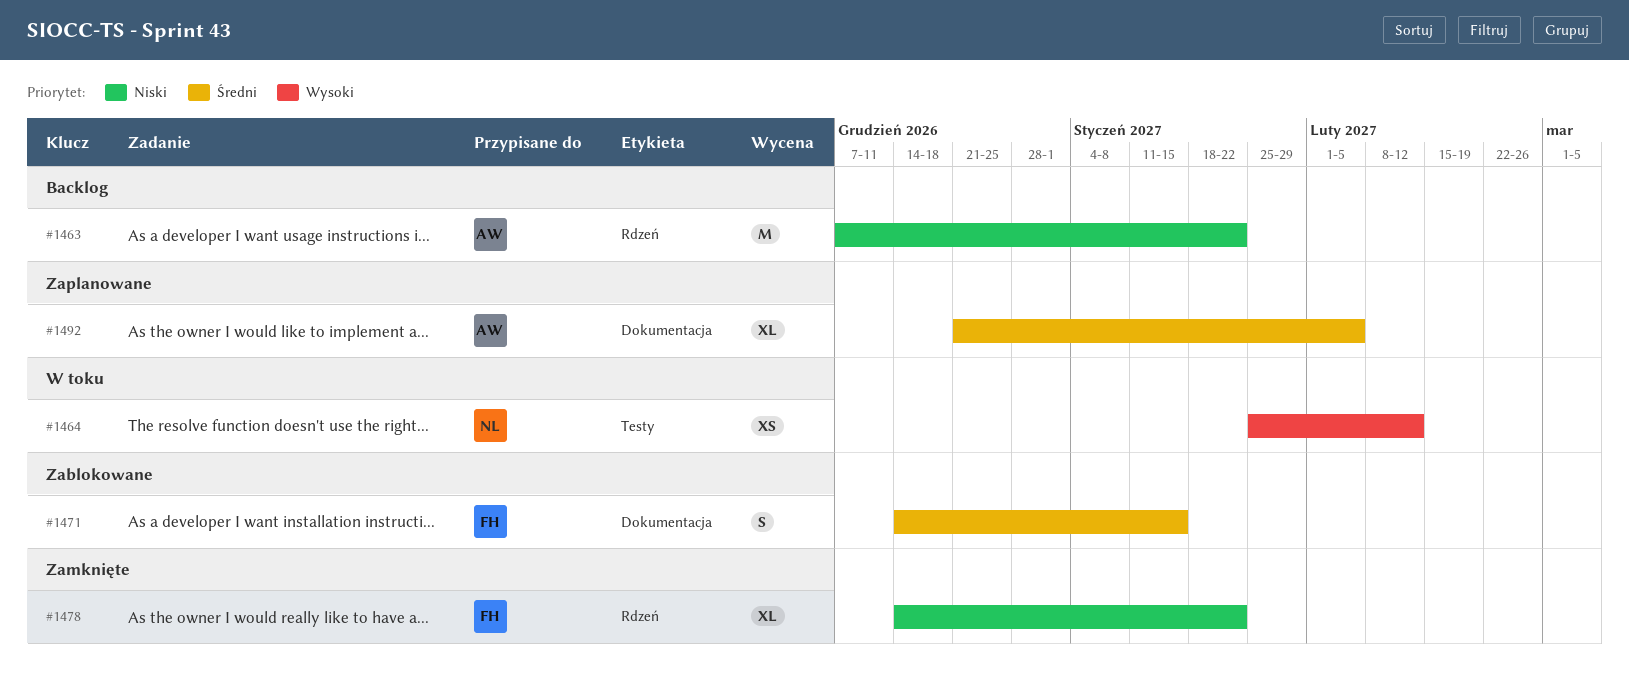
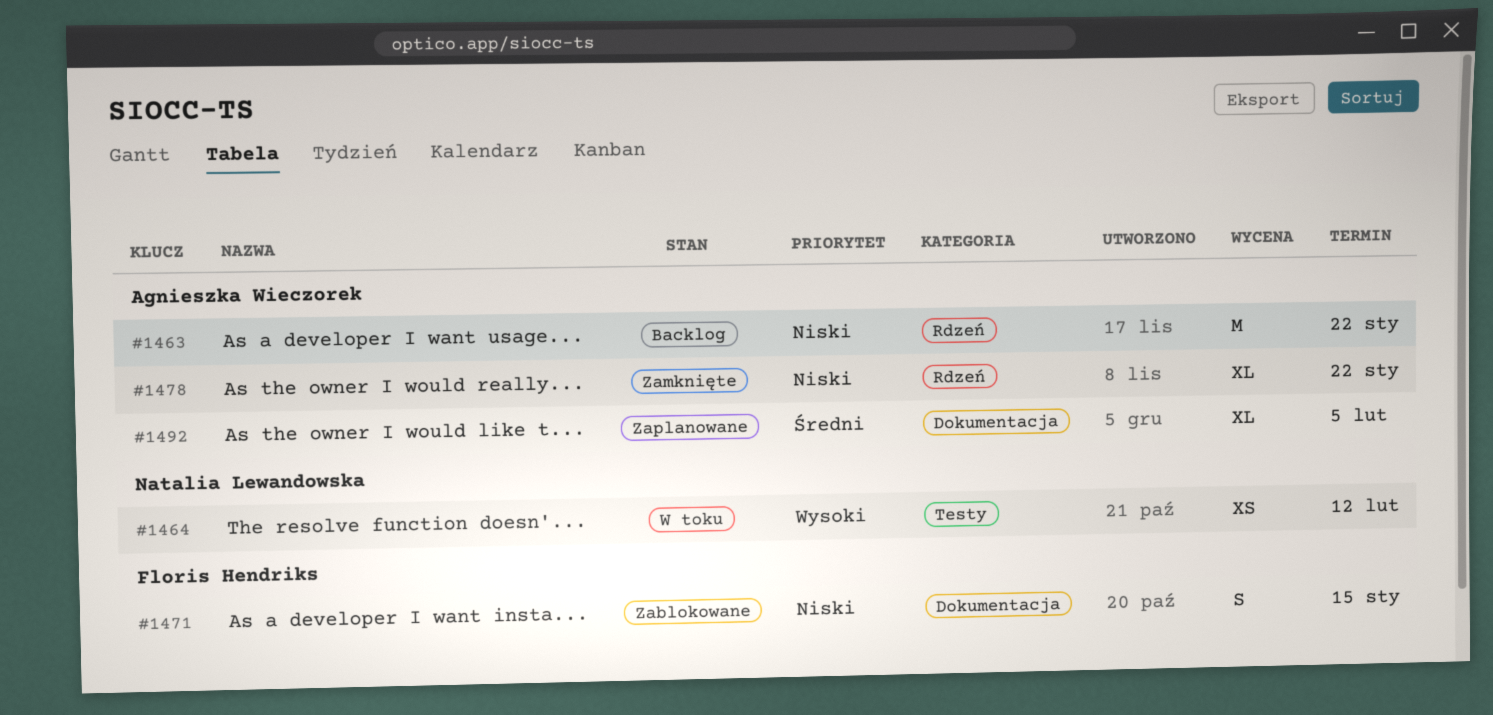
#1471, priority: Średni -> Niski
#1478, owner: Floris Hendriks -> Agnieszka Wieczorek

